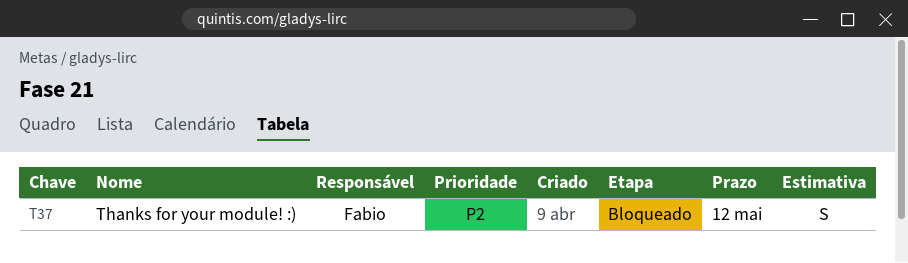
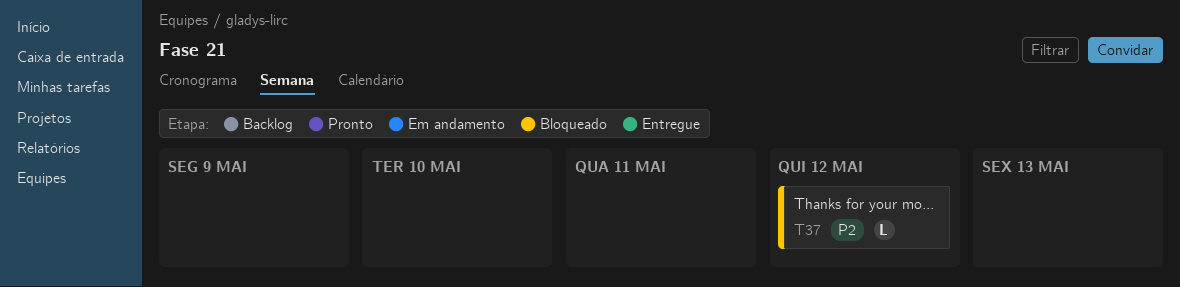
T37, estimate: S -> L

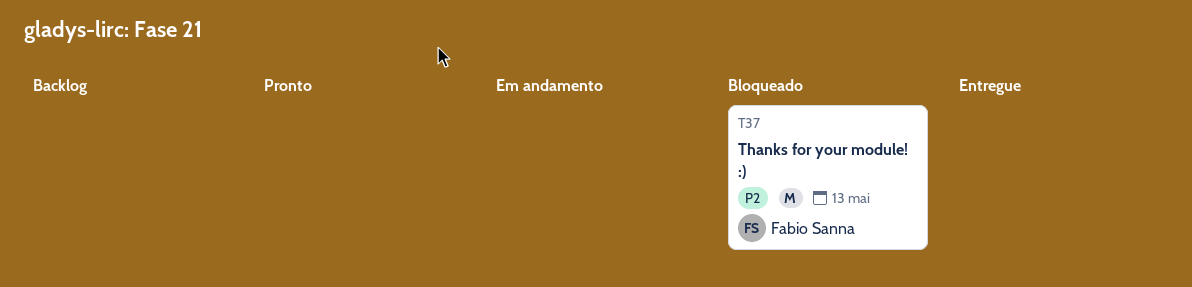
T37, estimate: L -> M
T37, due: May 12 -> May 13

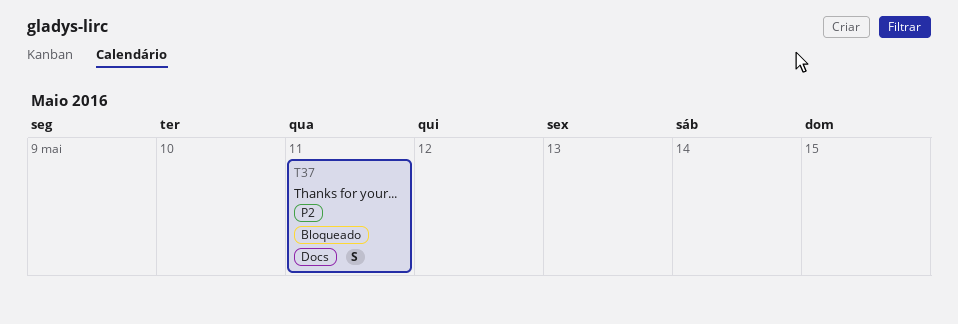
T37, estimate: M -> S
T37, due: May 13 -> May 11

